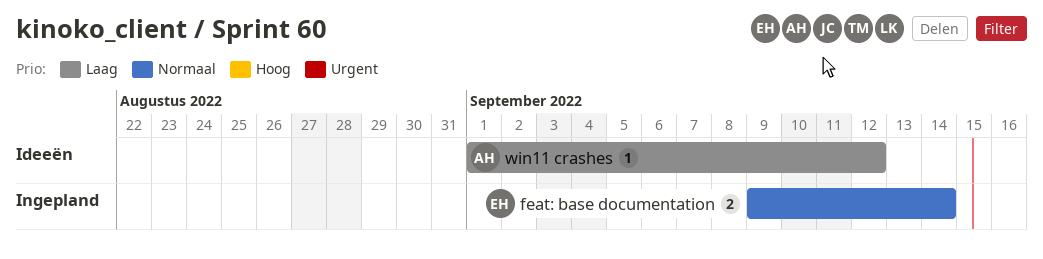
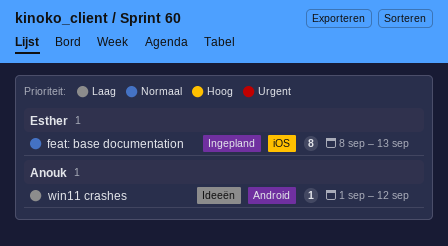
feat: base documentation, estimate: 2 -> 8
feat: base documentation, start: Sep 9 -> Sep 8
feat: base documentation, due: Sep 14 -> Sep 13

